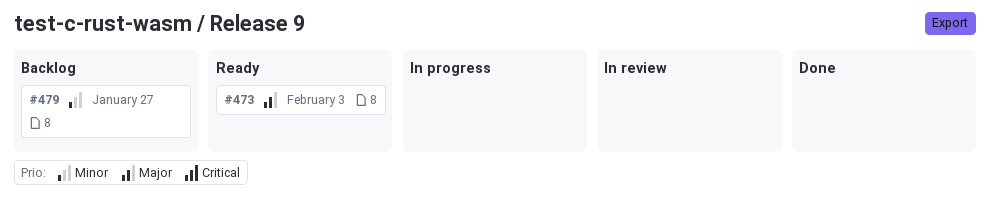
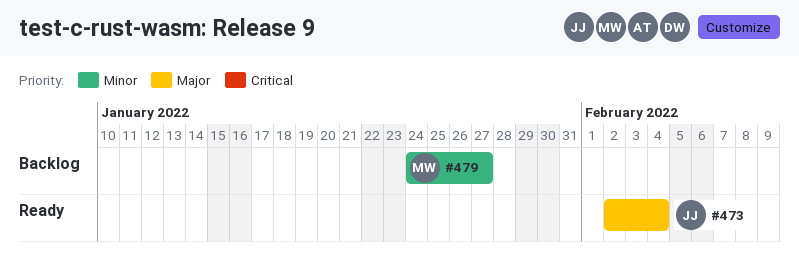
#473, due: Feb 3 -> Feb 4

